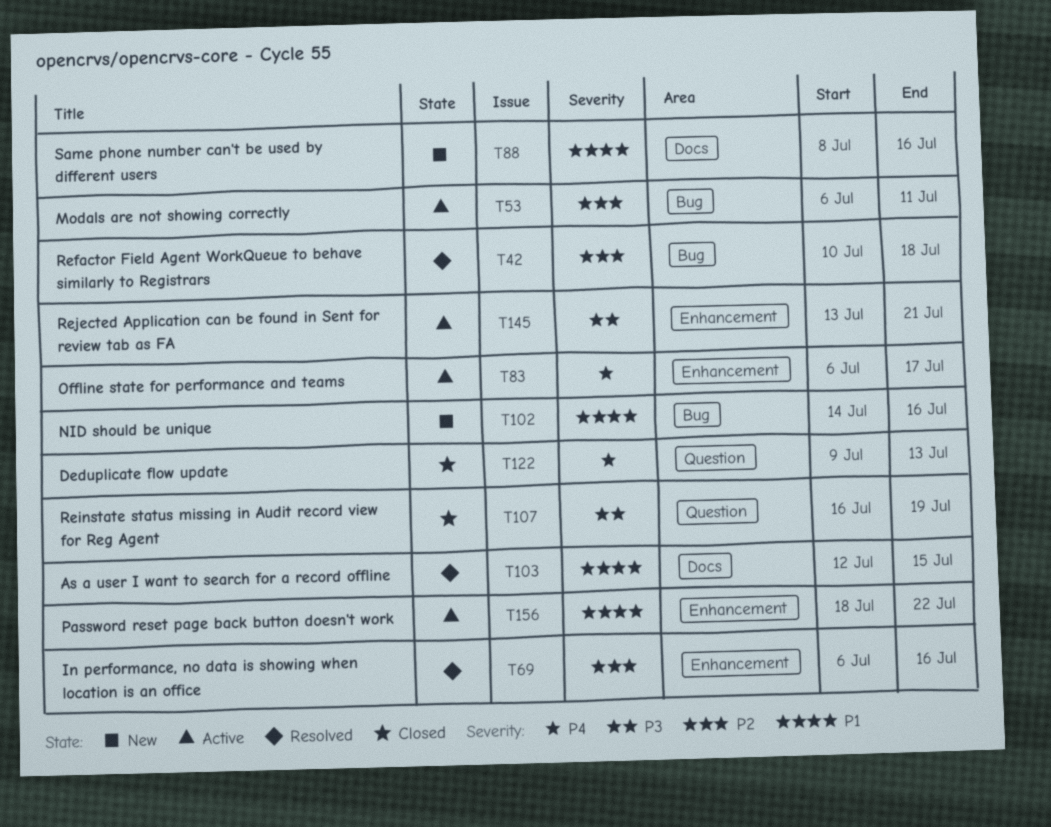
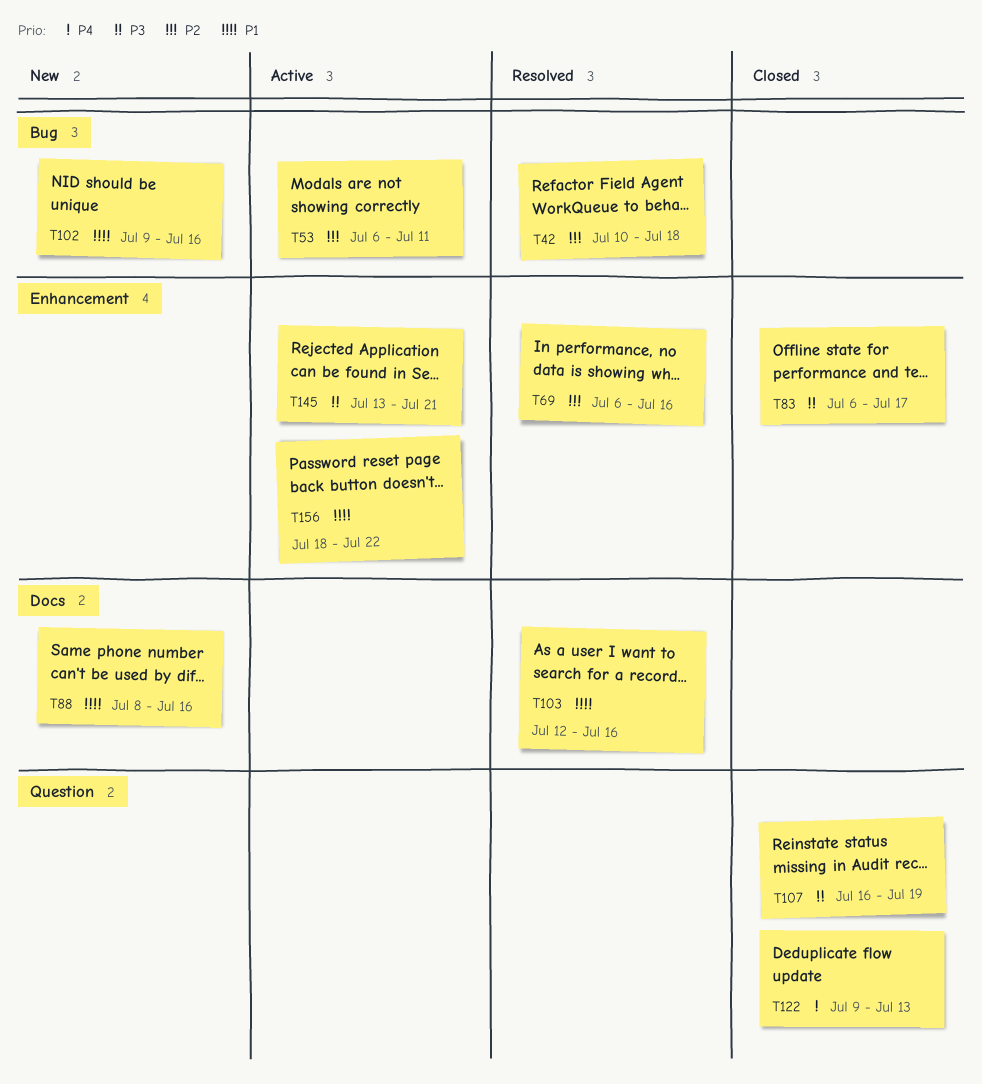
T83, status: Active -> Closed
T83, priority: P4 -> P3
T102, start: Jul 14 -> Jul 9
T103, due: Jul 15 -> Jul 16

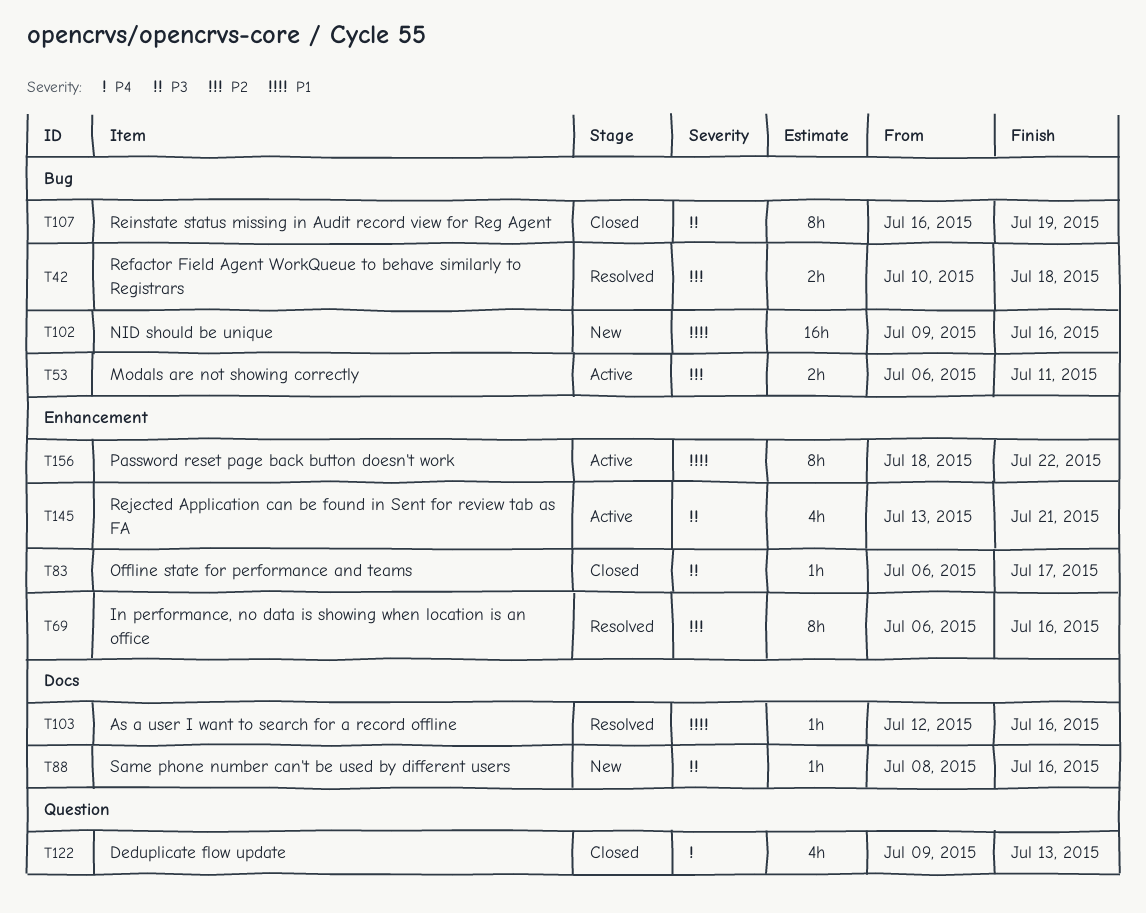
T88, priority: P1 -> P3
T107, label: Question -> Bug

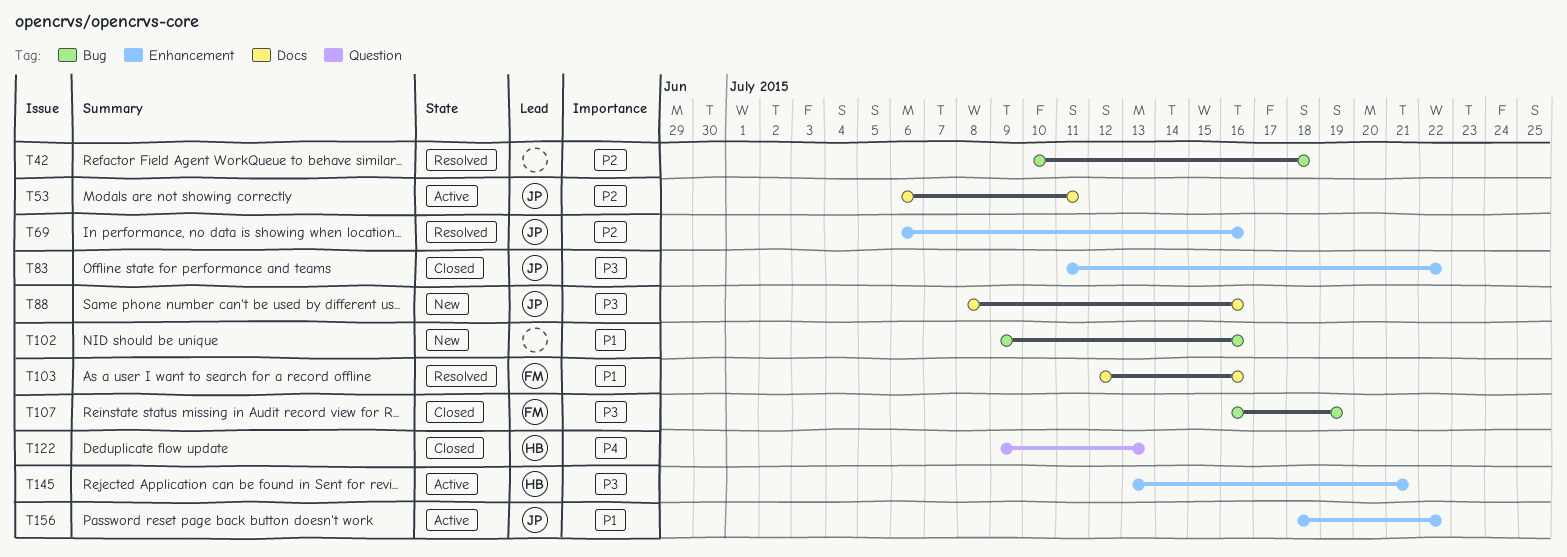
T53, label: Bug -> Docs
T83, start: Jul 6 -> Jul 11
T83, due: Jul 17 -> Jul 22

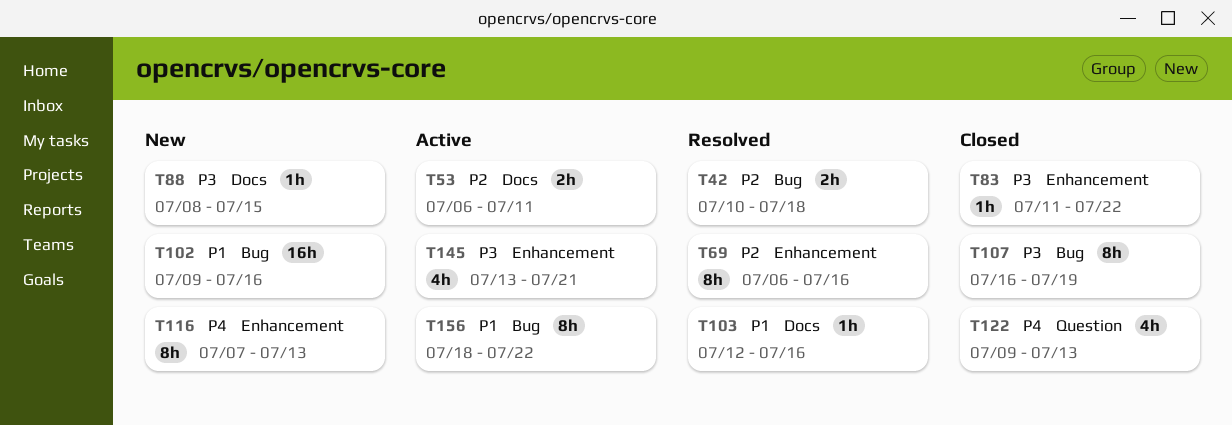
T88, due: Jul 16 -> Jul 15
T116: none -> present
T156, label: Enhancement -> Bug

